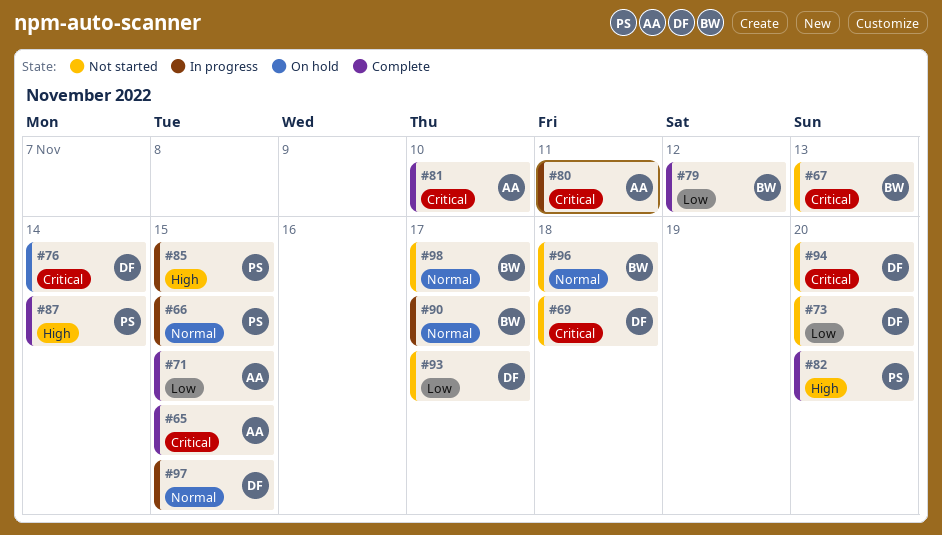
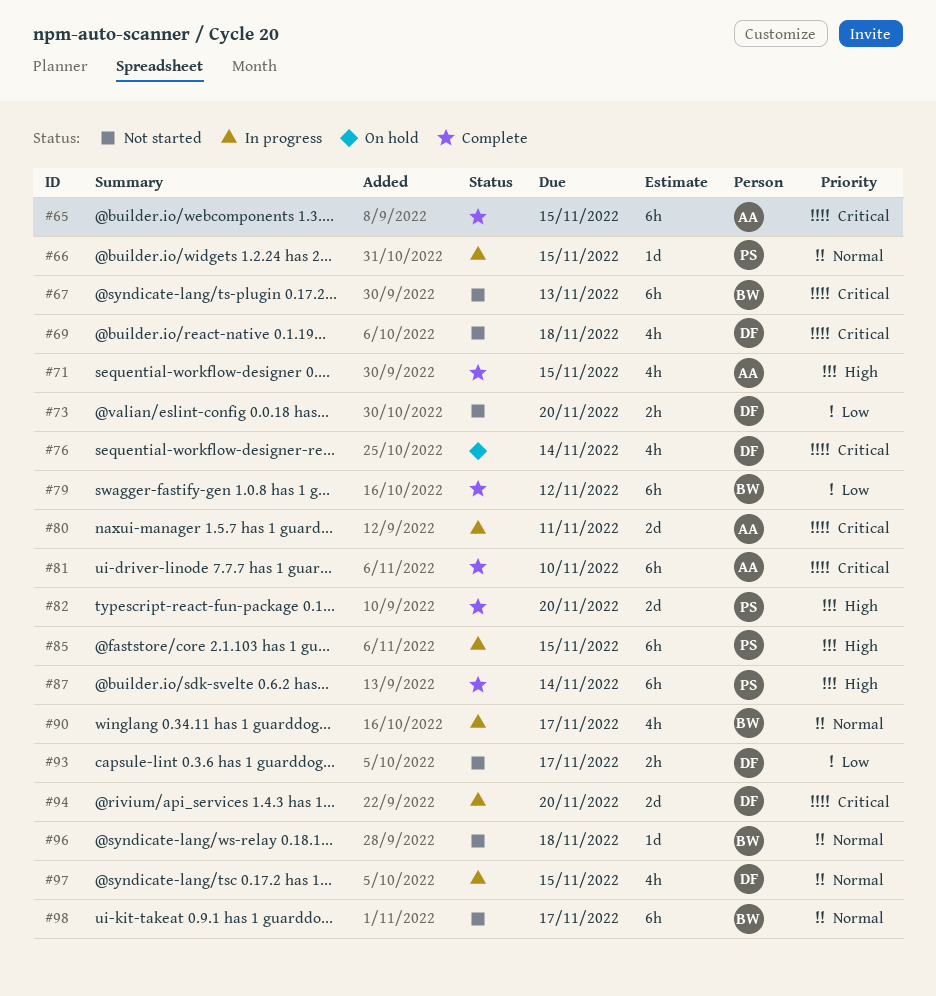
#71, priority: Low -> High
#94, status: Not started -> In progress

